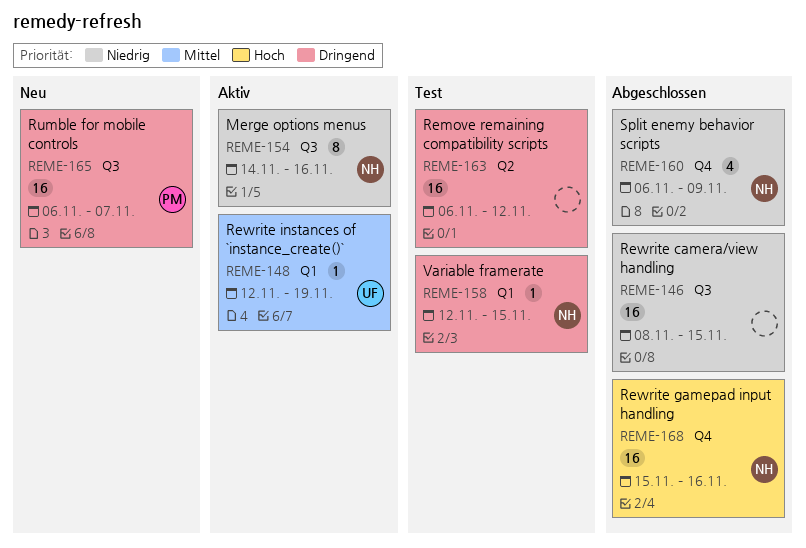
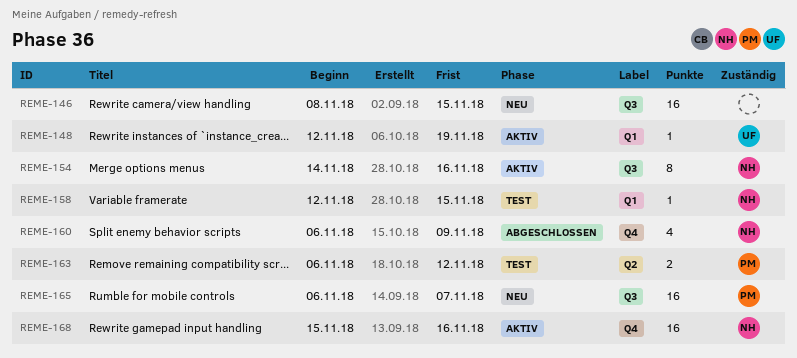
REME-146, status: Abgeschlossen -> Neu
REME-163, owner: none -> PM
REME-163, estimate: 16 -> 2
REME-168, status: Abgeschlossen -> Aktiv

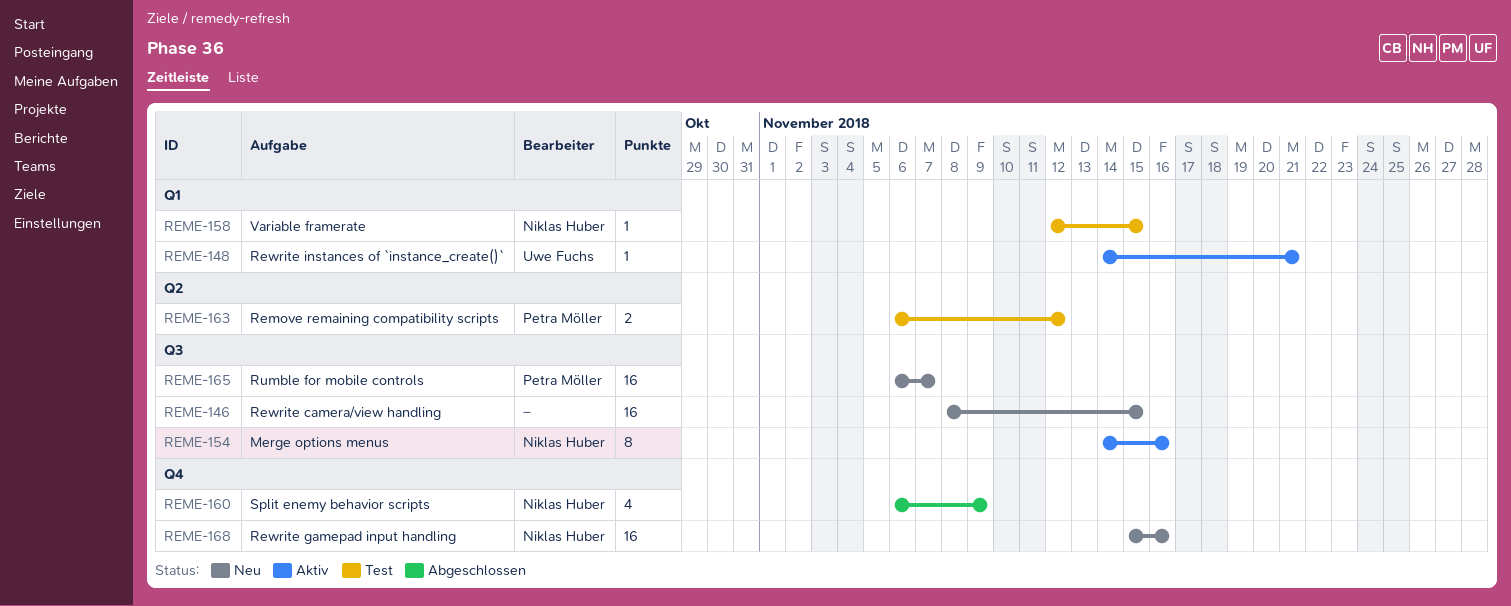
REME-148, start: Nov 12 -> Nov 14
REME-148, due: Nov 19 -> Nov 21
REME-168, status: Aktiv -> Neu

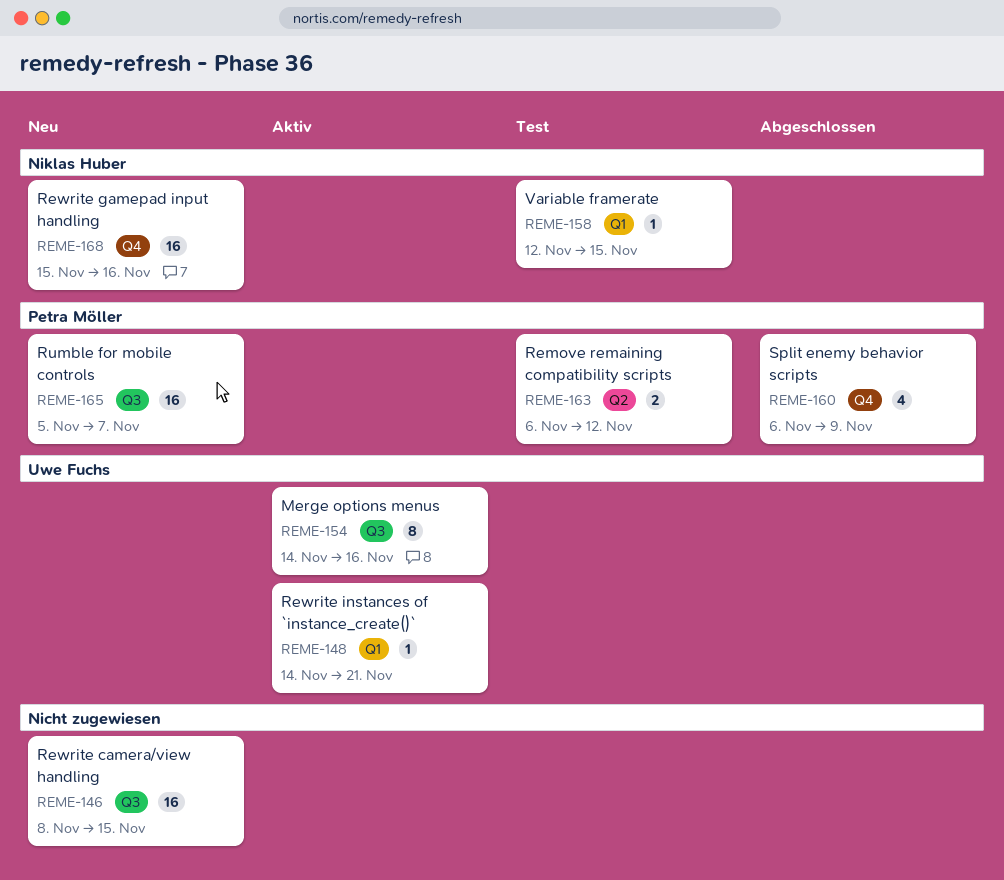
REME-154, owner: Niklas Huber -> Uwe Fuchs
REME-160, owner: Niklas Huber -> Petra Möller
REME-165, start: Nov 6 -> Nov 5

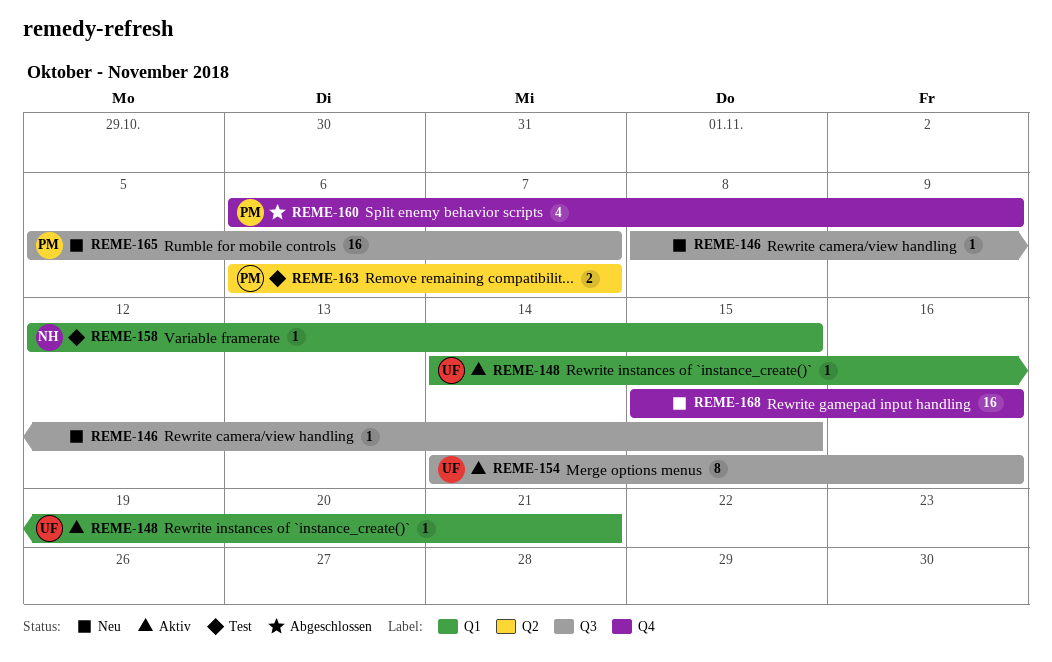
REME-146, estimate: 16 -> 1
REME-163, due: Nov 12 -> Nov 7
REME-168, owner: Niklas Huber -> none

